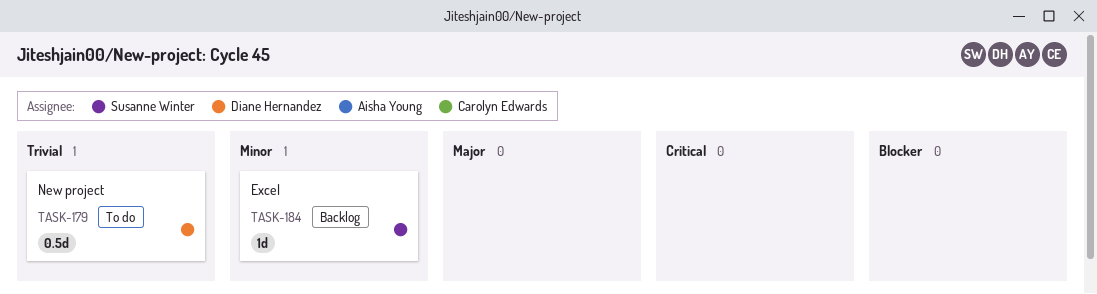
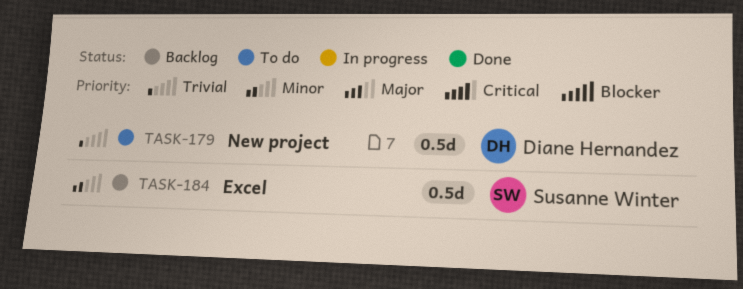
TASK-184, estimate: 1d -> 0.5d

